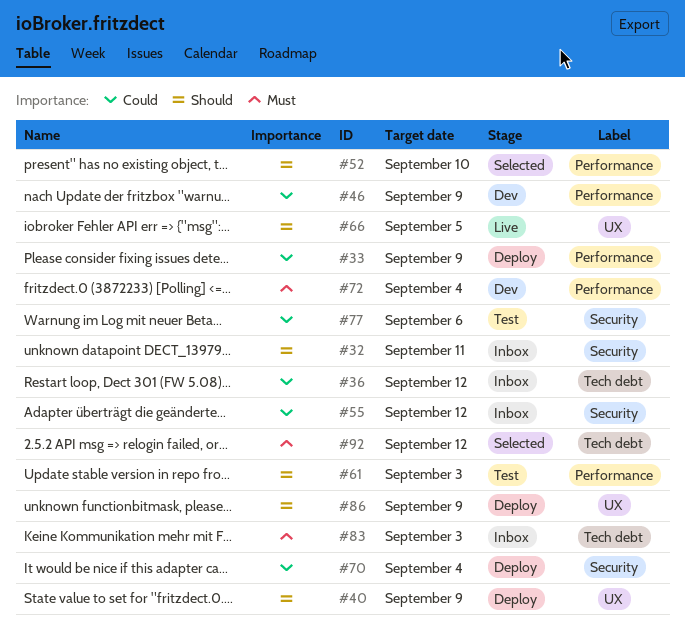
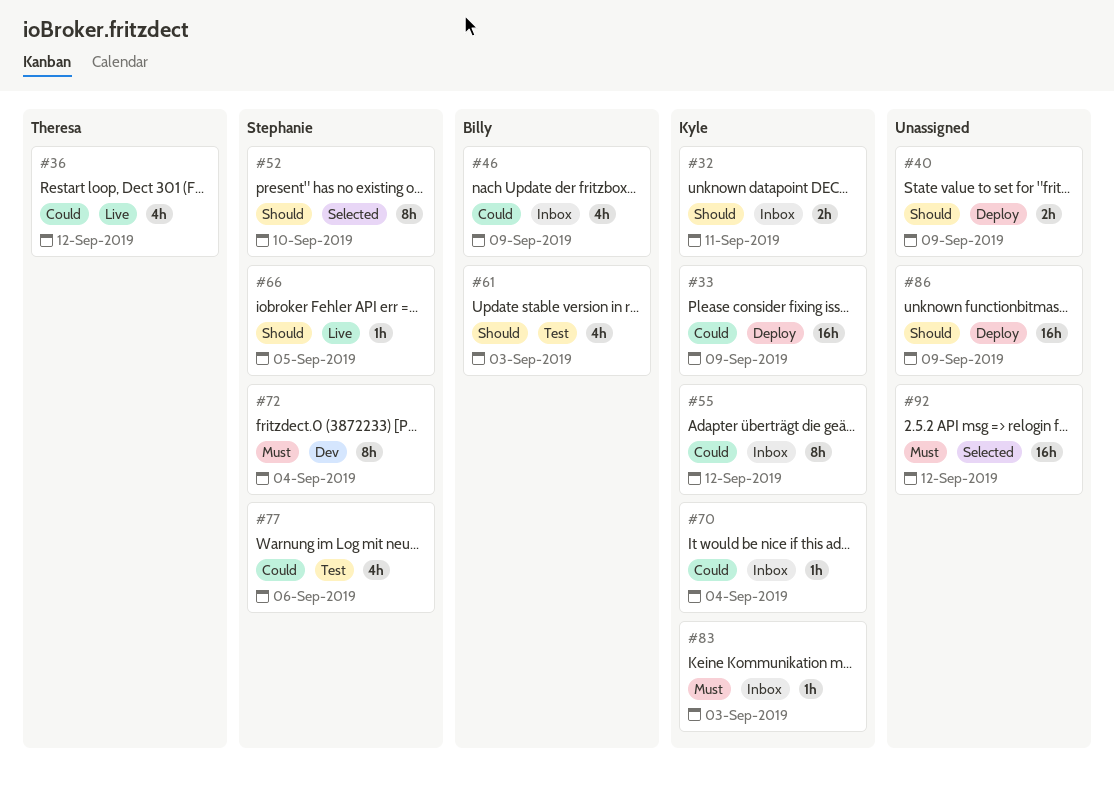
#36, status: Inbox -> Live
#46, status: Dev -> Inbox
#70, status: Deploy -> Inbox

